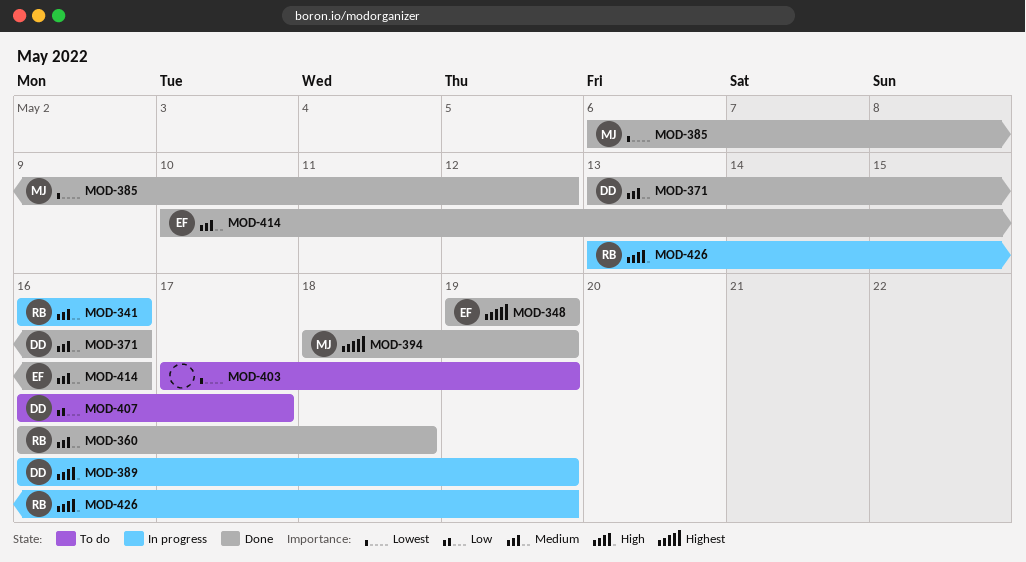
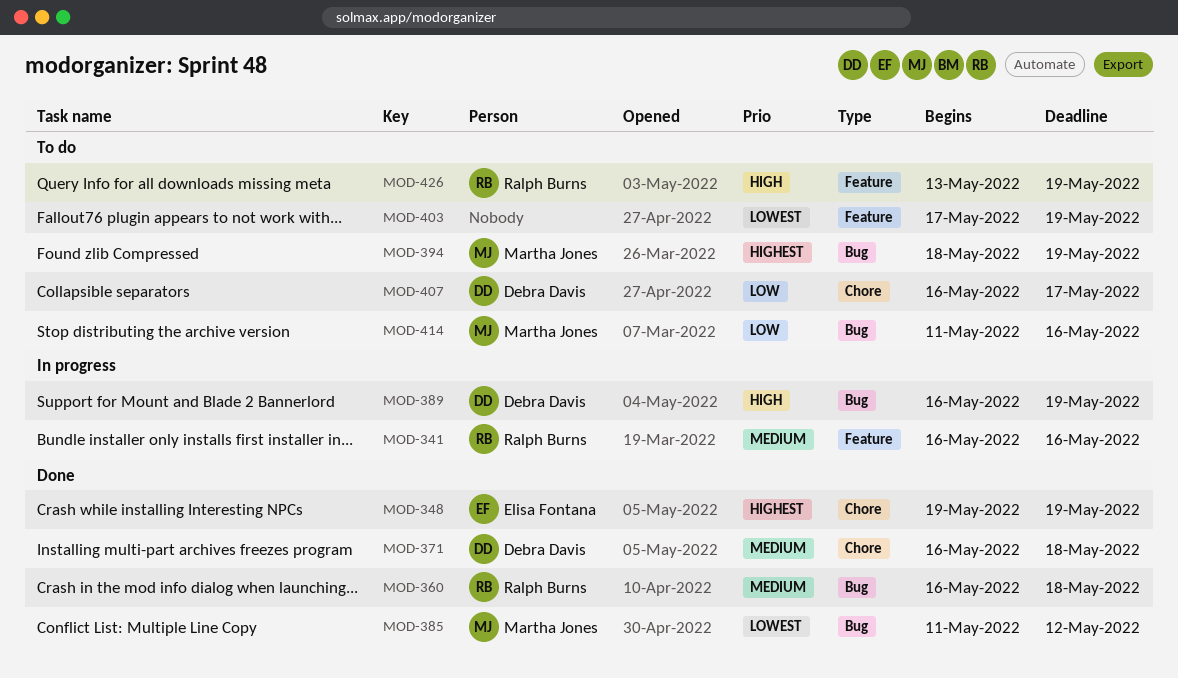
MOD-371, start: May 13 -> May 16
MOD-371, due: May 16 -> May 18
MOD-385, start: May 6 -> May 11
MOD-394, status: Done -> To do
MOD-414, status: Done -> To do
MOD-414, owner: Elisa Fontana -> Martha Jones
MOD-414, priority: Medium -> Low
MOD-414, start: May 10 -> May 11
MOD-426, status: In progress -> To do

